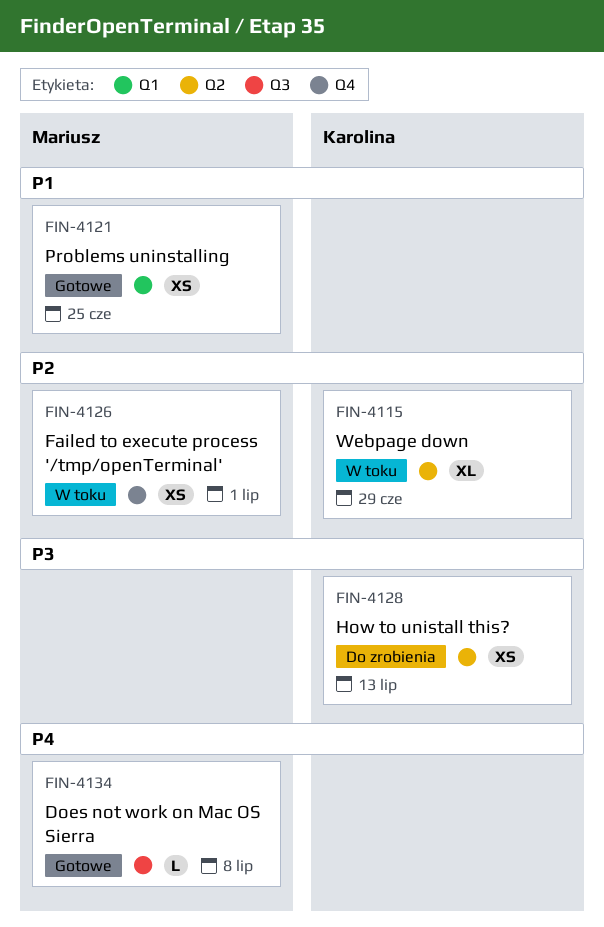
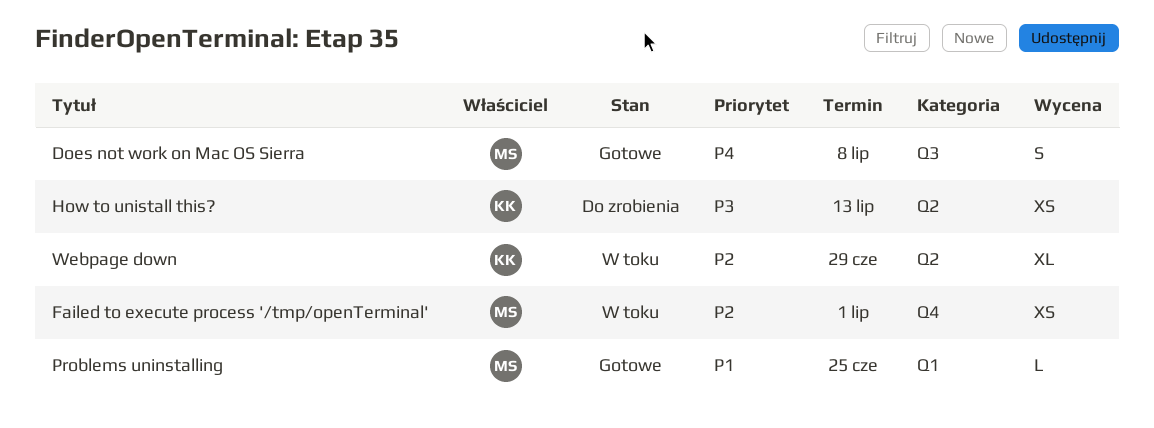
Does not work on Mac OS Sierra, estimate: L -> S
Problems uninstalling, estimate: XS -> L

